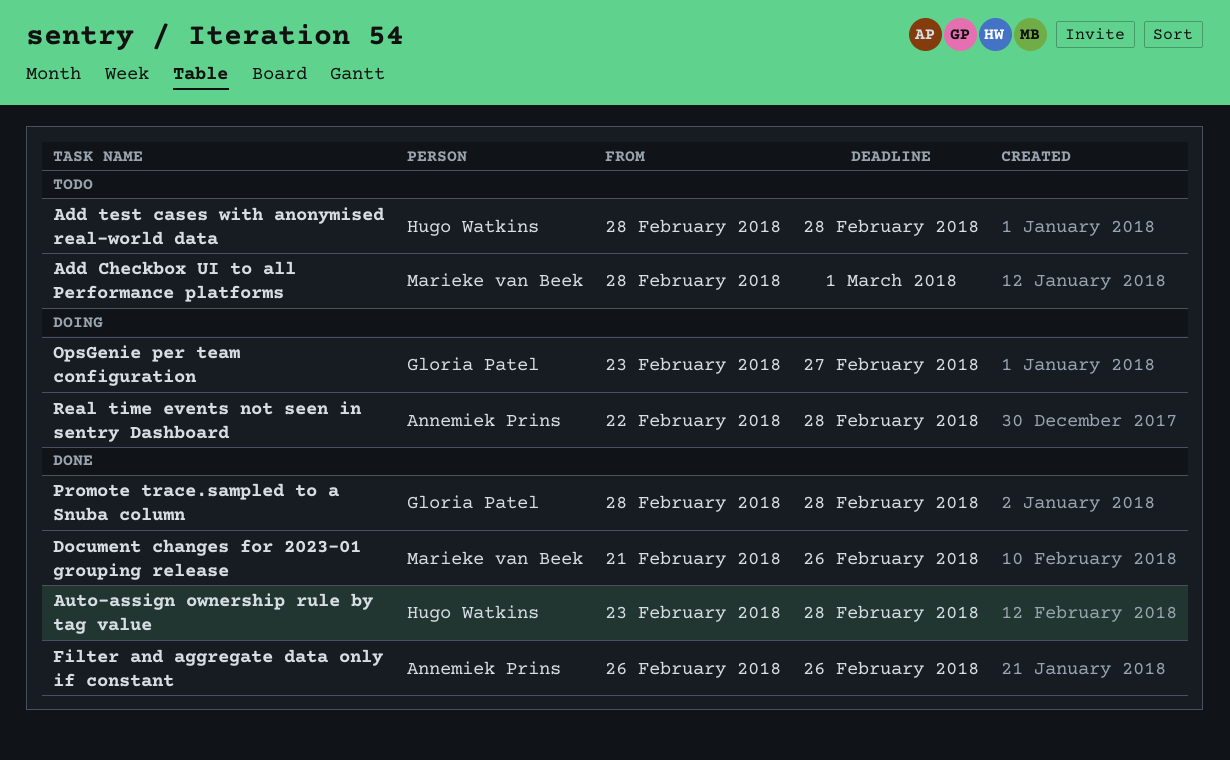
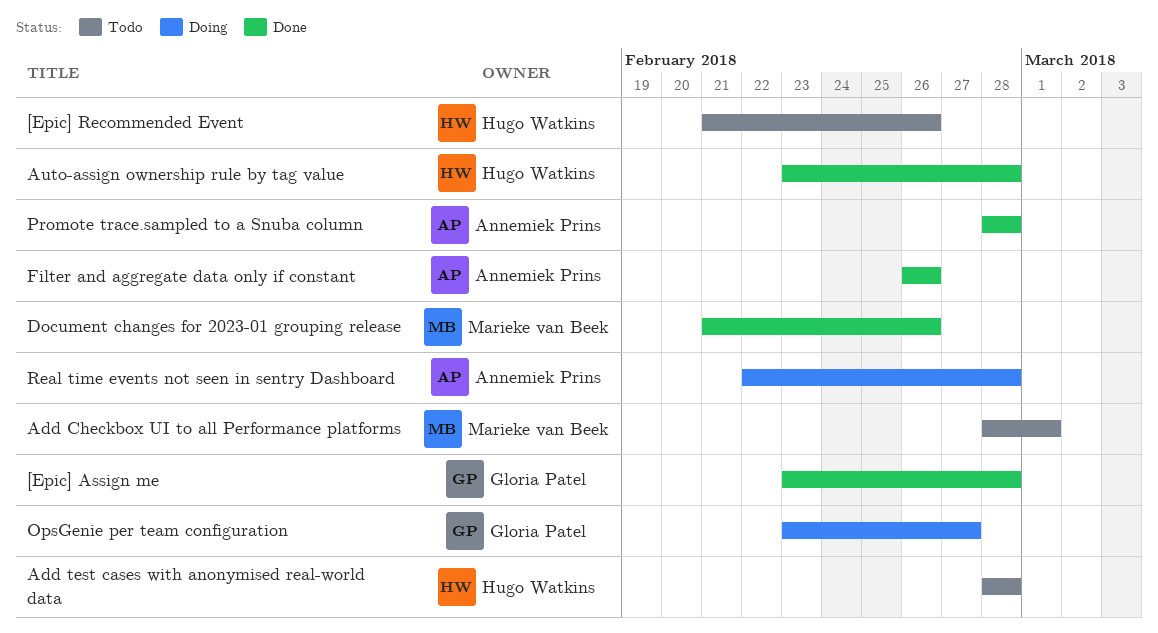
[Epic] Assign me: none -> present
[Epic] Recommended Event: none -> present
Promote trace.sampled to a Snuba column, owner: Gloria Patel -> Annemiek Prins

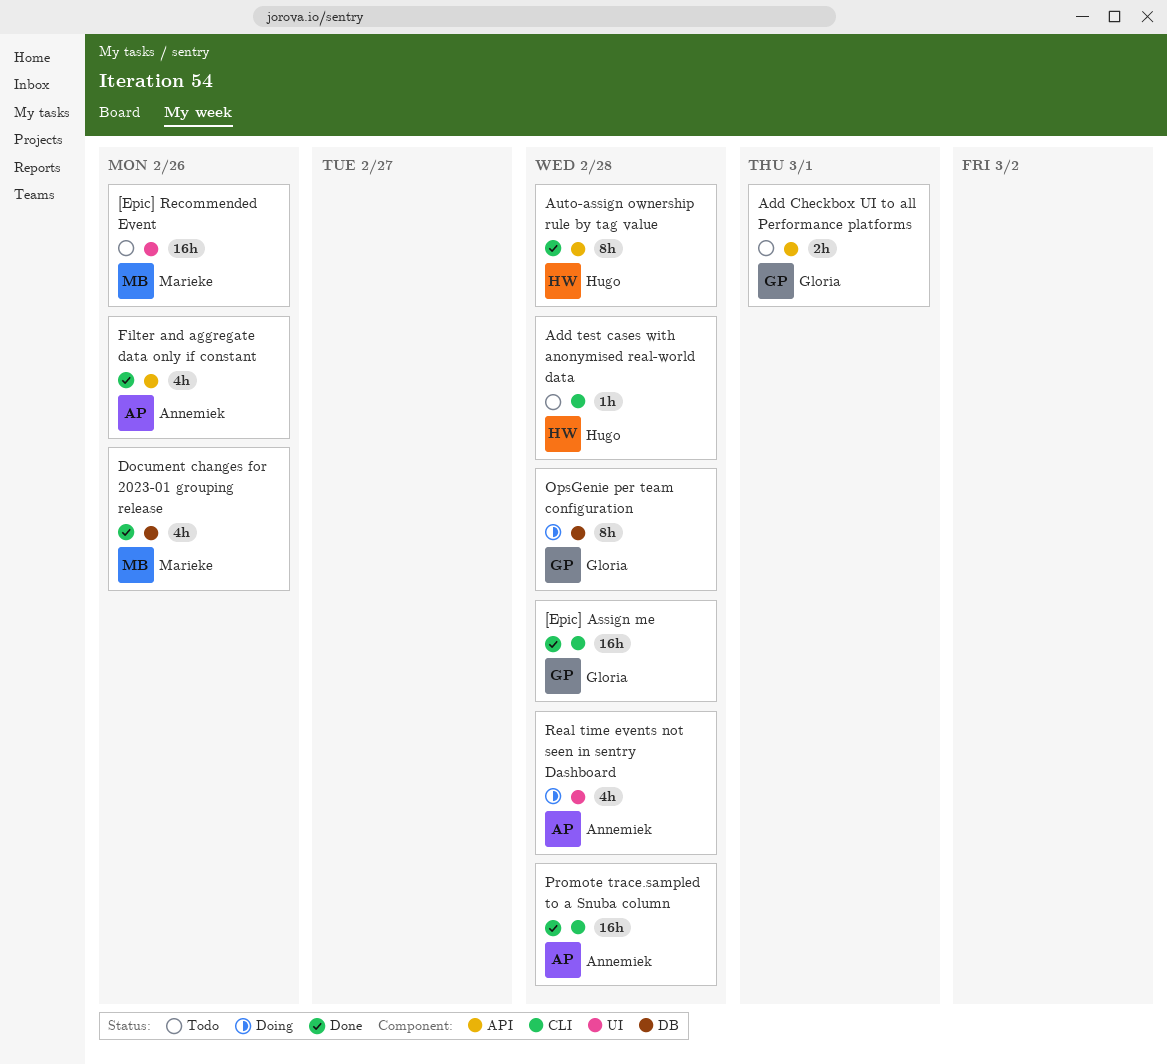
[Epic] Recommended Event, owner: Hugo Watkins -> Marieke van Beek
Add Checkbox UI to all Performance platforms, owner: Marieke van Beek -> Gloria Patel
OpsGenie per team configuration, due: Feb 27 -> Feb 28

